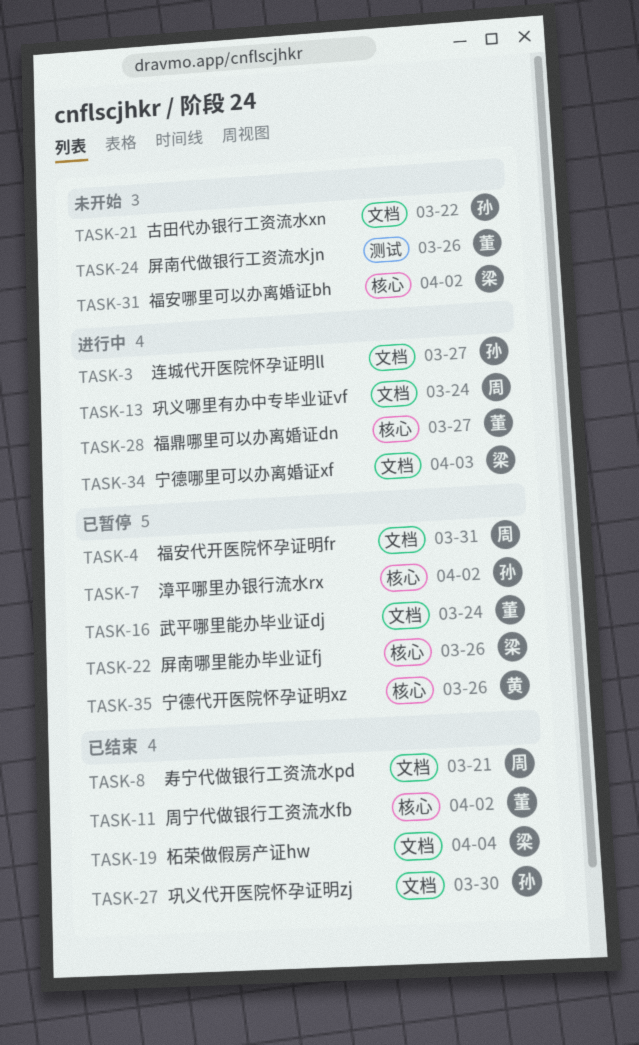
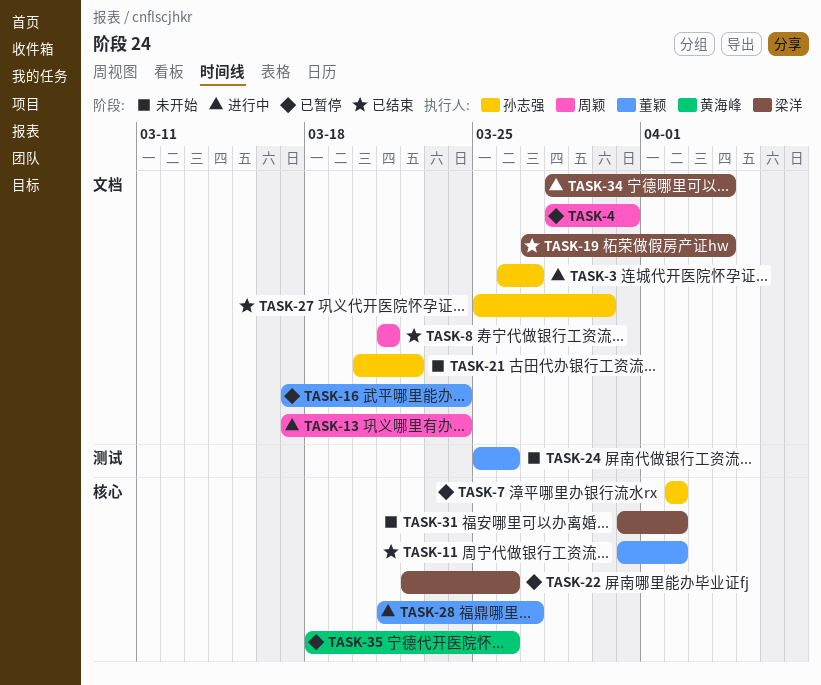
TASK-34, due: Apr 3 -> Apr 4

